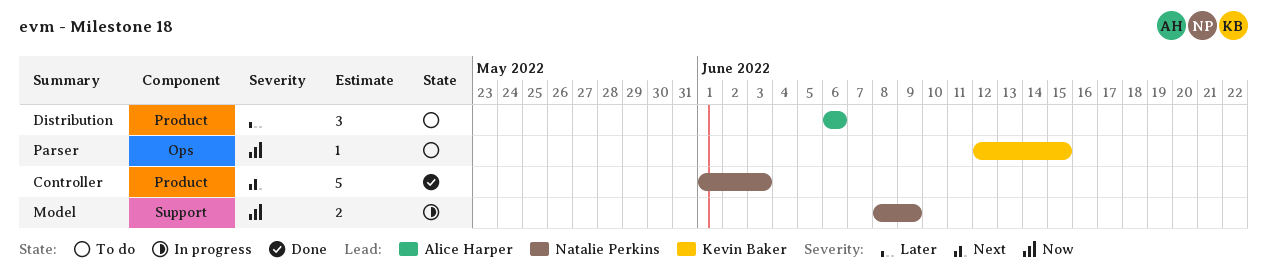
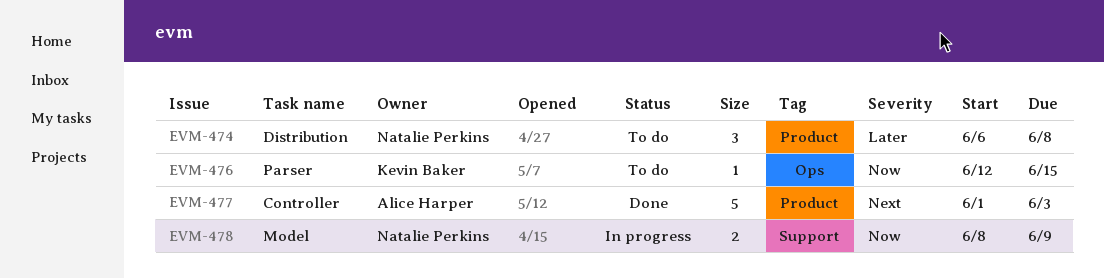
Controller, owner: Natalie Perkins -> Alice Harper
Distribution, owner: Alice Harper -> Natalie Perkins
Distribution, due: Jun 6 -> Jun 8

